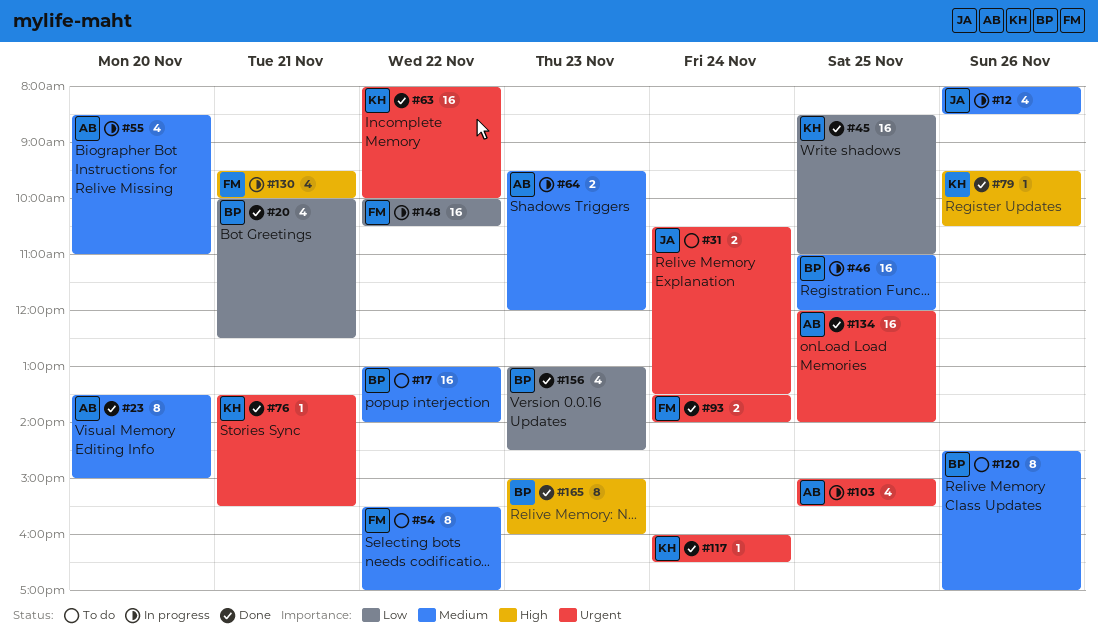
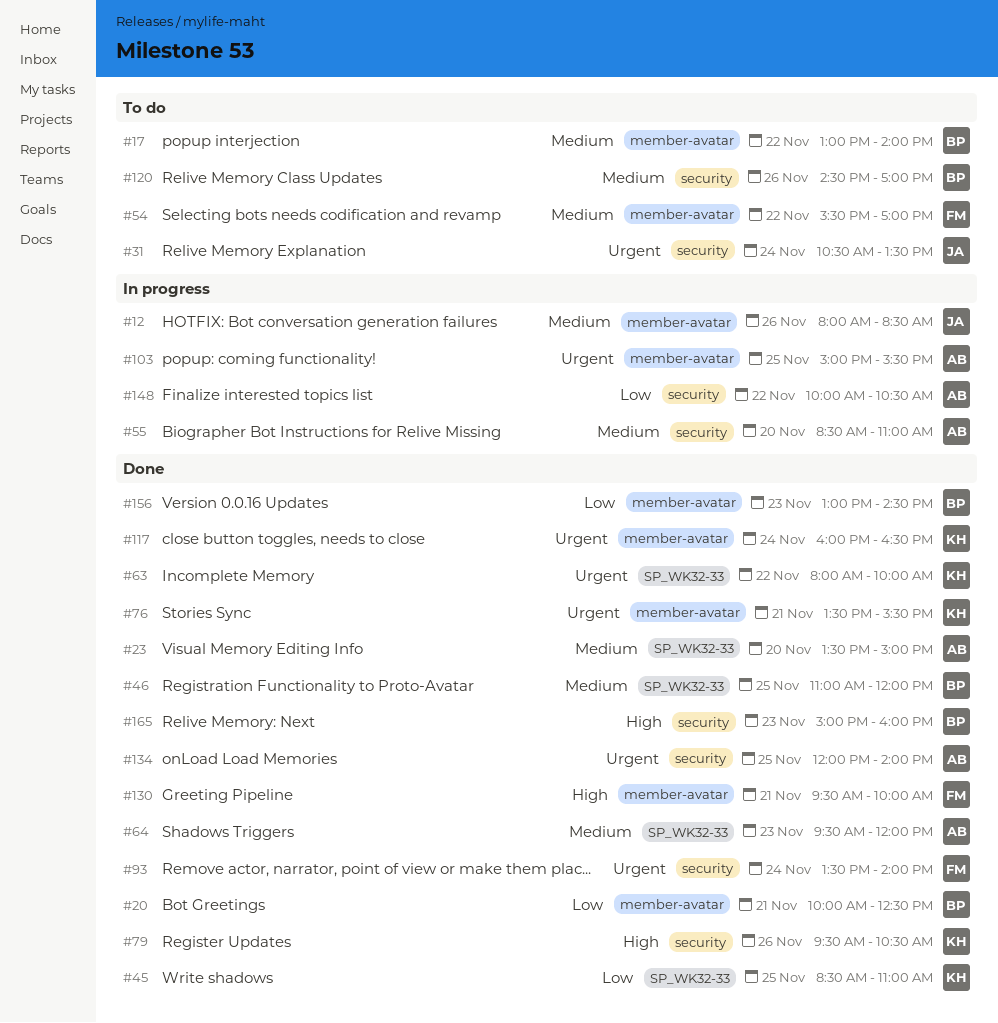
#46, status: In progress -> Done
#64, status: In progress -> Done
#130, status: In progress -> Done
#148, owner: FM -> AB

